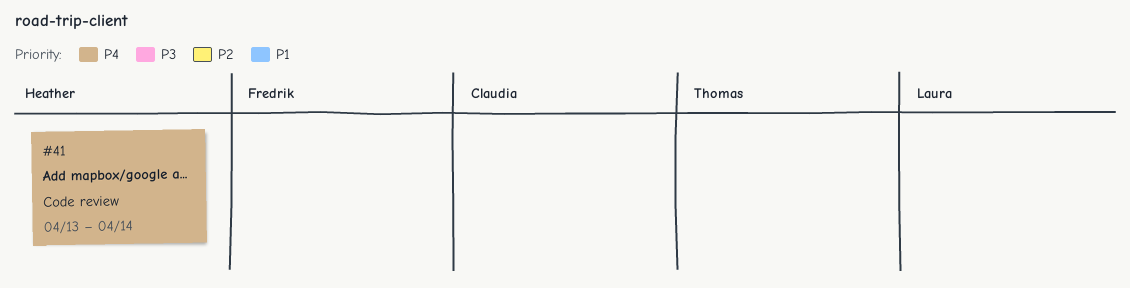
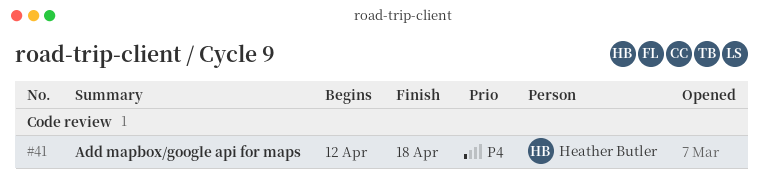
#41, start: Apr 13 -> Apr 12
#41, due: Apr 14 -> Apr 18

